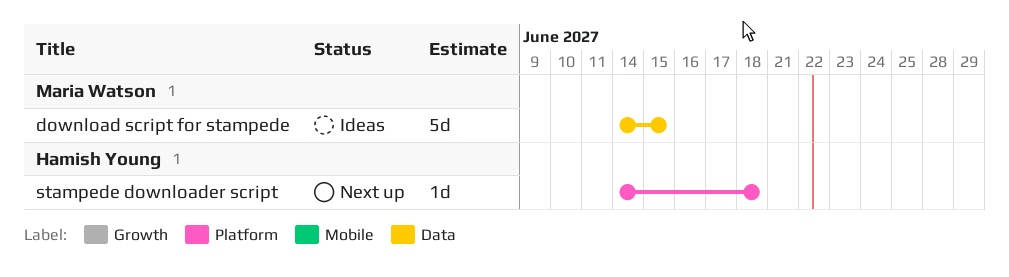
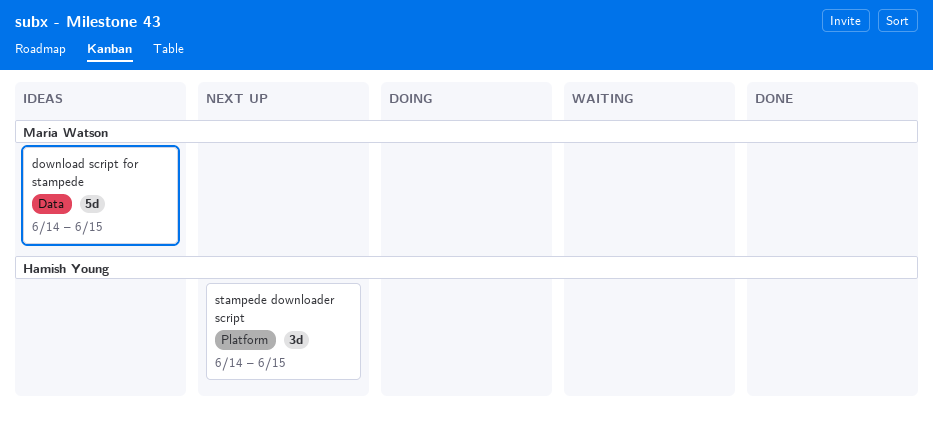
stampede downloader script, estimate: 1d -> 3d
stampede downloader script, due: Jun 18 -> Jun 15

